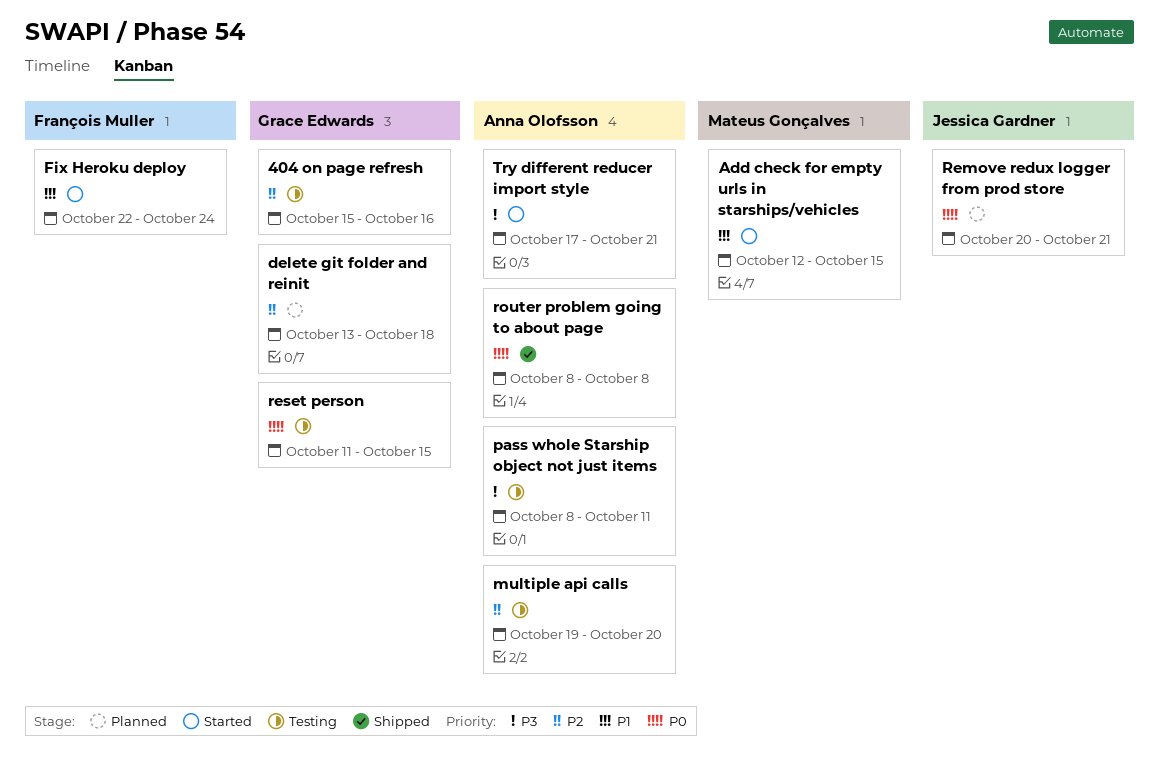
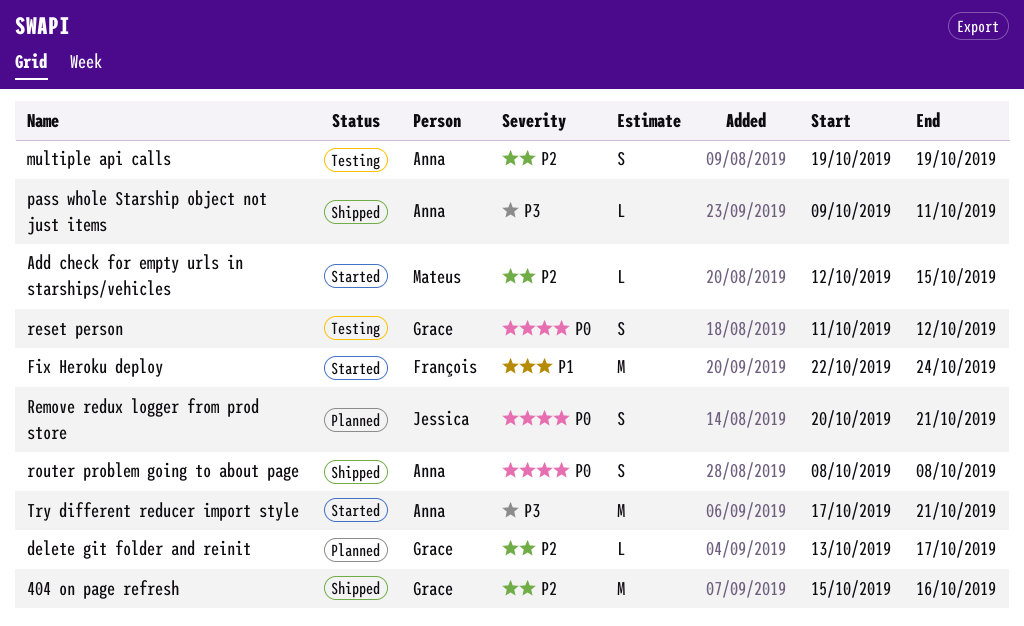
404 on page refresh, status: Testing -> Shipped
Add check for empty urls in starships/vehicles, priority: P1 -> P2
delete git folder and reinit, due: Oct 18 -> Oct 17
multiple api calls, due: Oct 20 -> Oct 19
pass whole Starship object not just items, status: Testing -> Shipped
pass whole Starship object not just items, start: Oct 8 -> Oct 9
reset person, due: Oct 15 -> Oct 12

